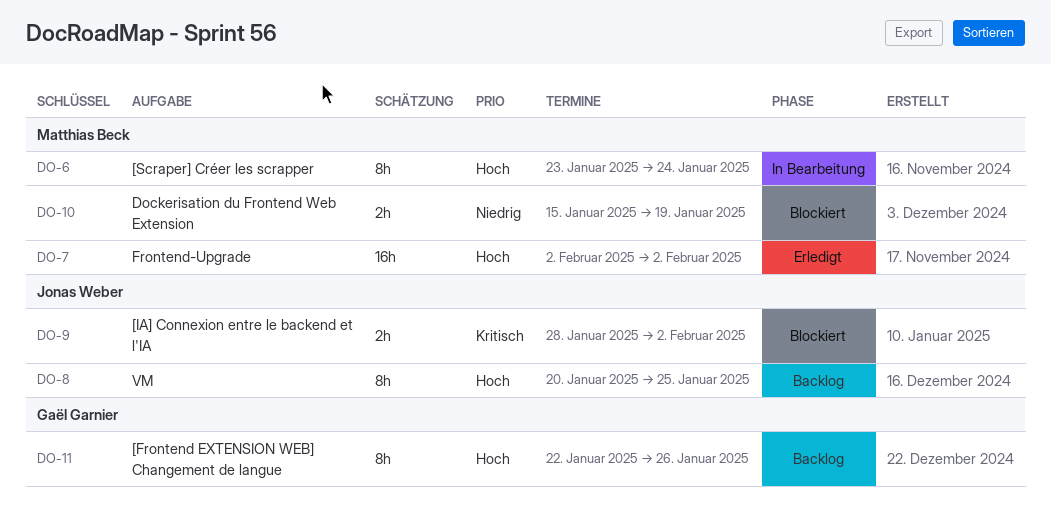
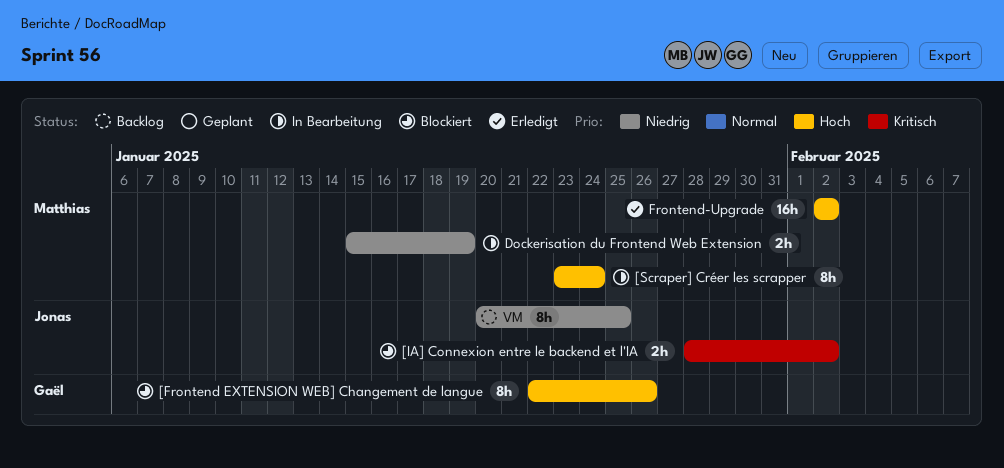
[Frontend EXTENSION WEB] Changement de langue, status: Backlog -> Blockiert
Dockerisation du Frontend Web Extension, status: Blockiert -> In Bearbeitung
VM, priority: Hoch -> Niedrig

